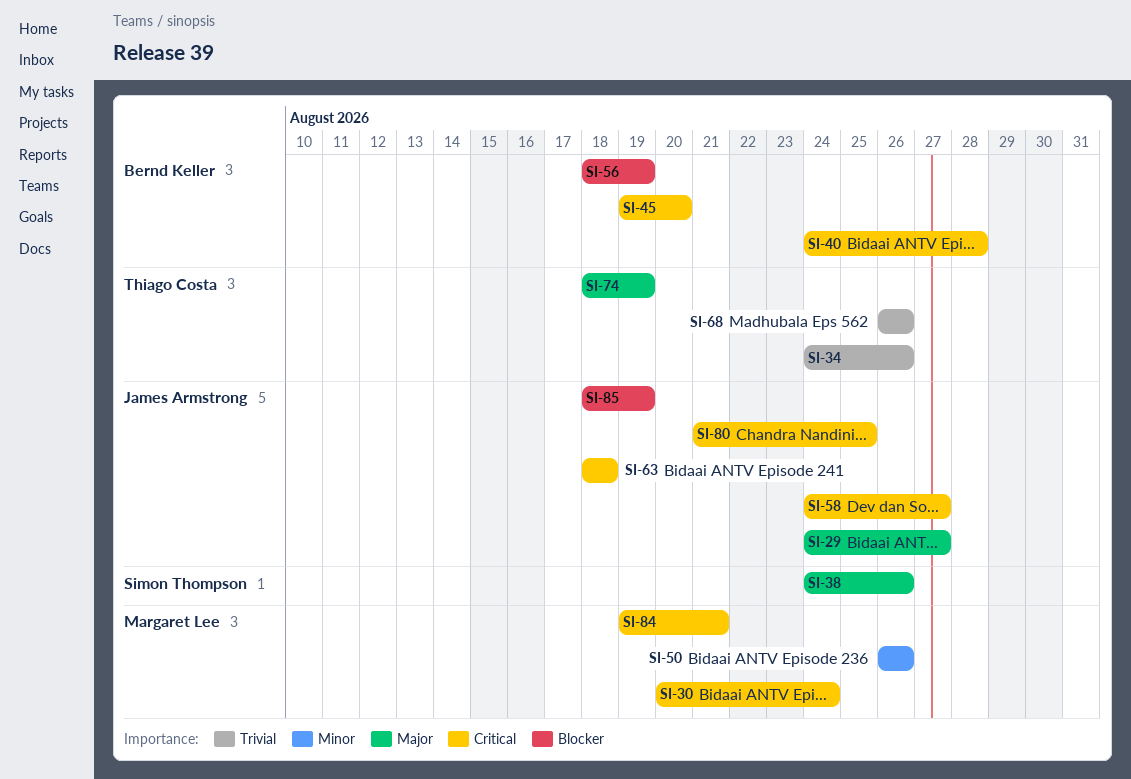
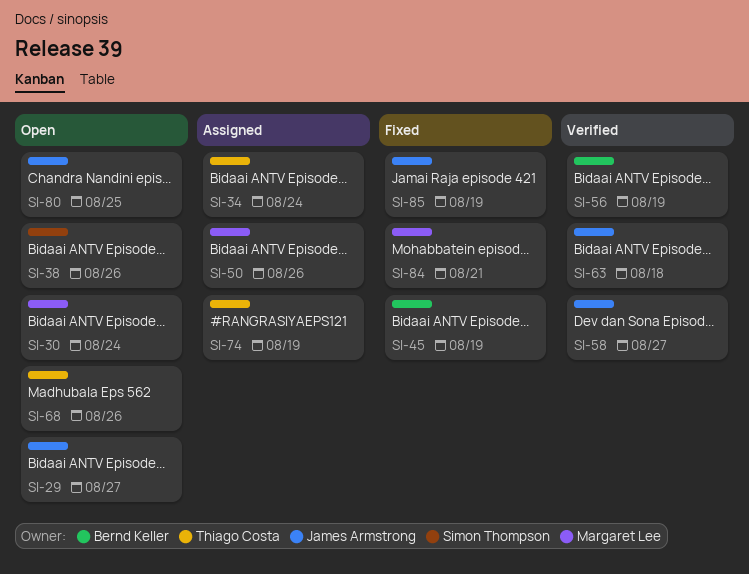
SI-34, due: Aug 26 -> Aug 24
SI-40: present -> none
SI-45, due: Aug 20 -> Aug 19

